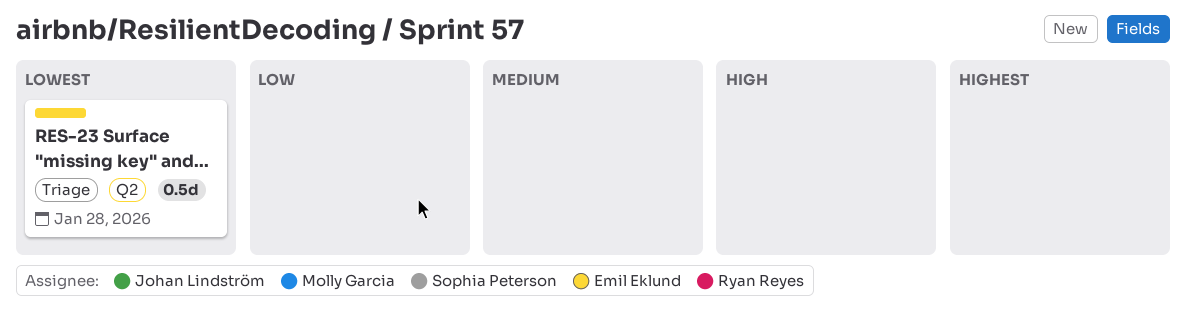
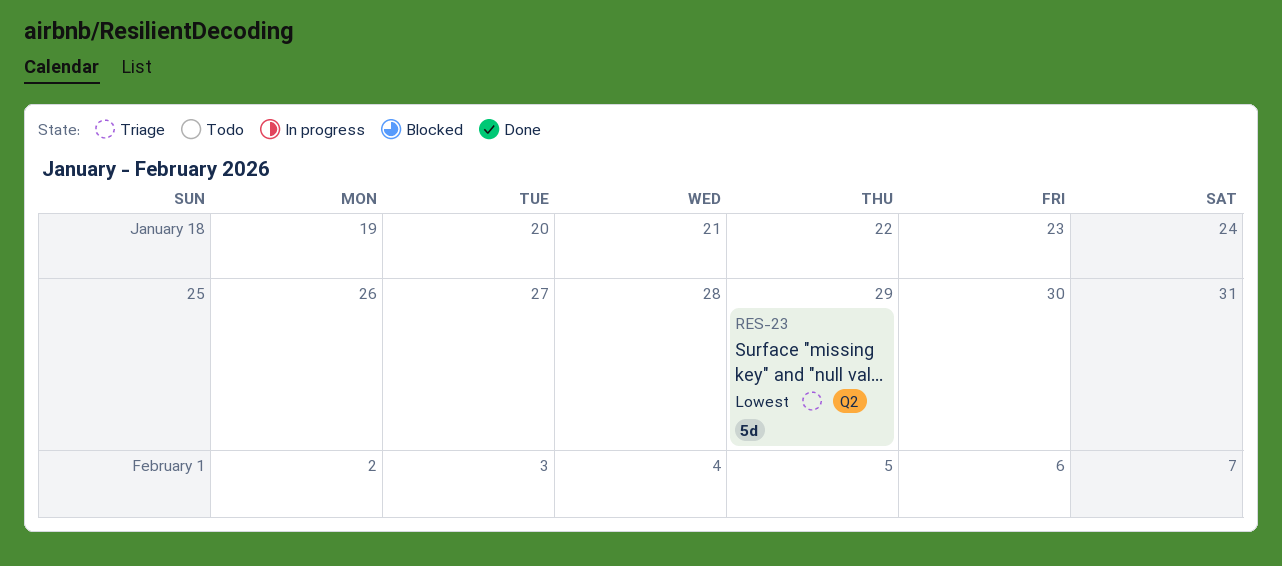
RES-23, estimate: 0.5d -> 5d
RES-23, due: Jan 28 -> Jan 29

